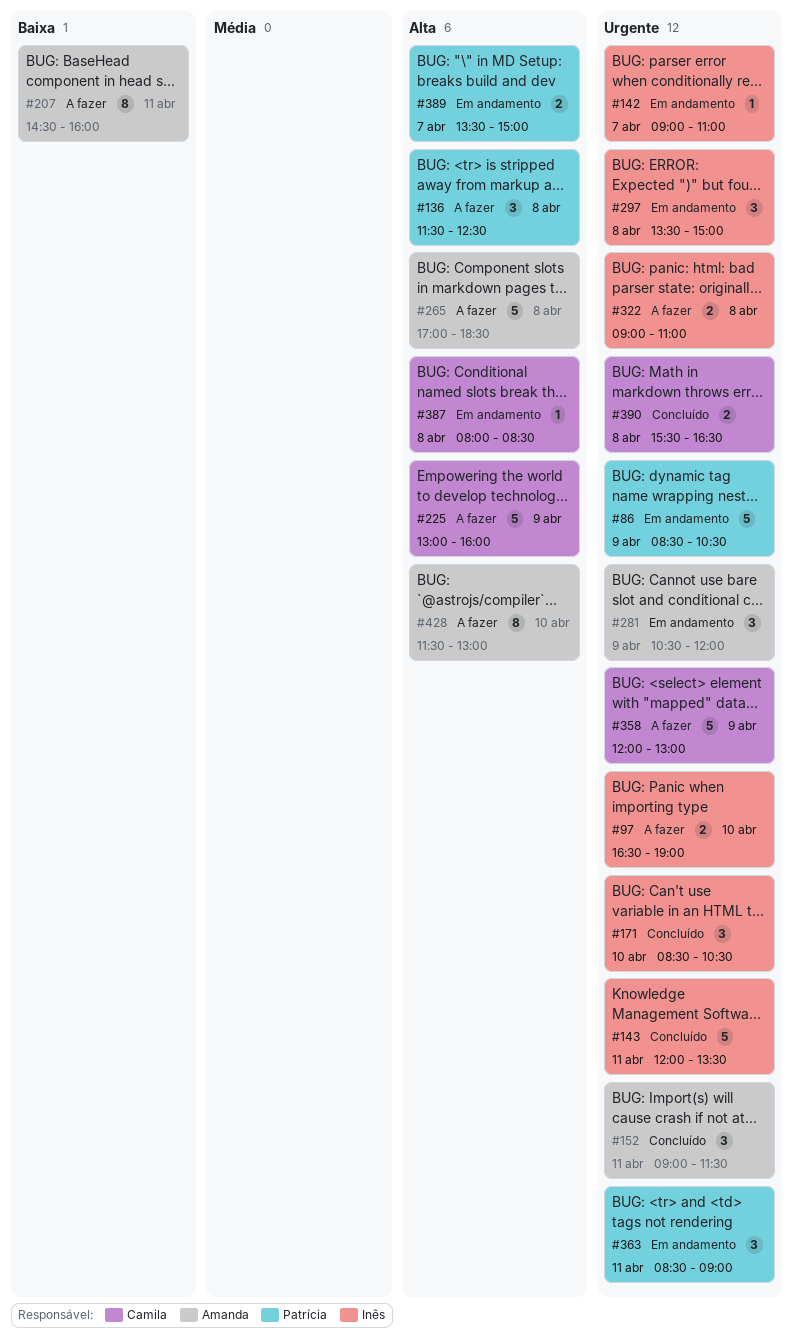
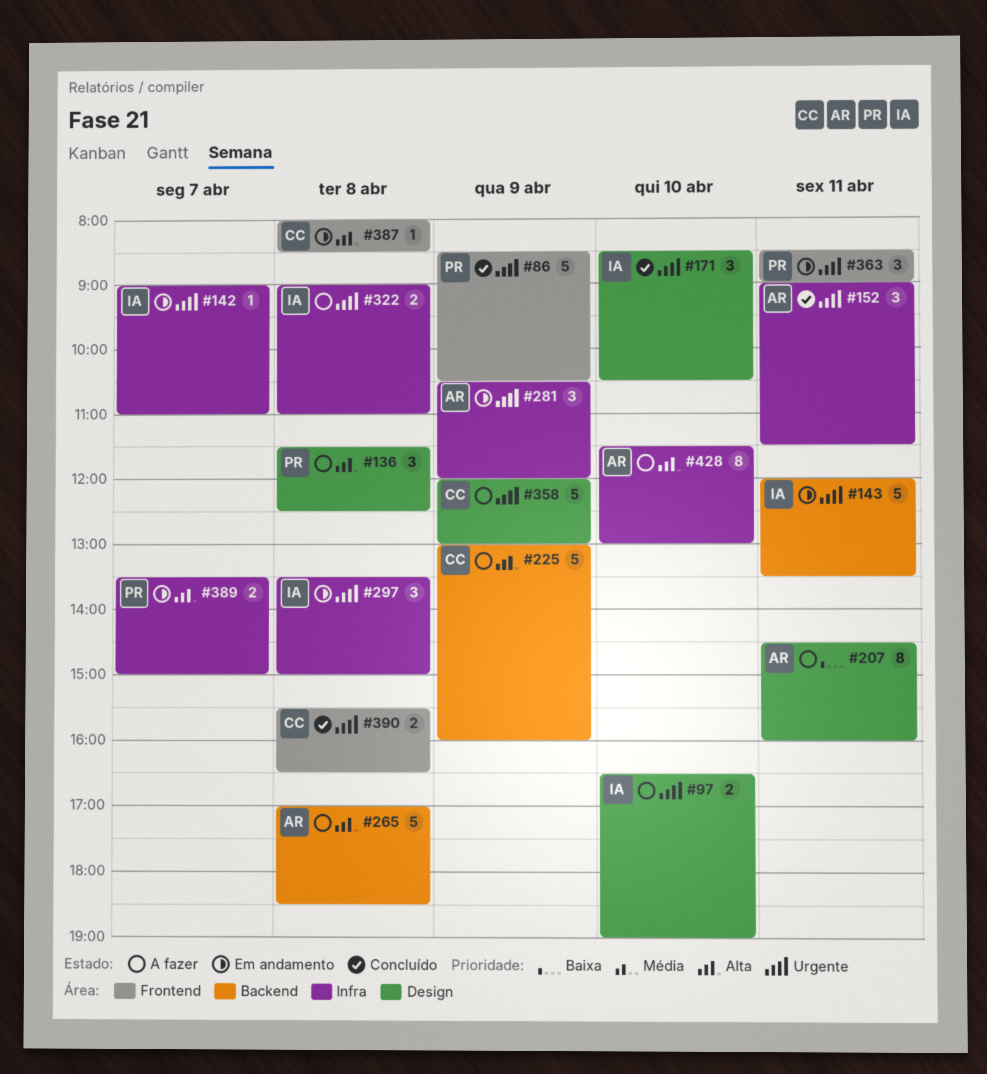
#86, status: Em andamento -> Concluído
#143, status: Concluído -> Em andamento

